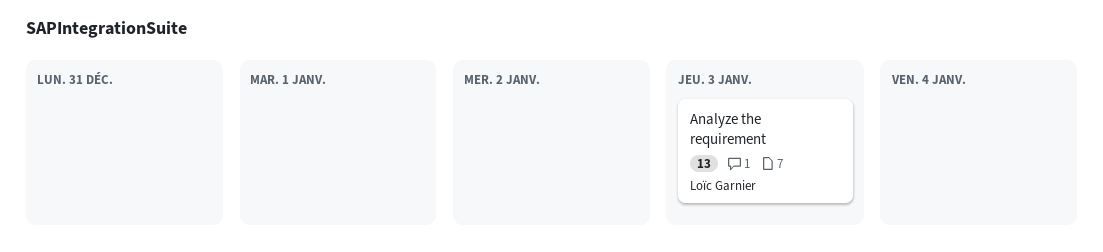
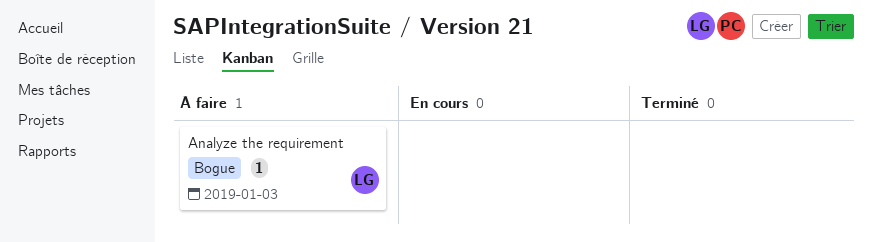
Analyze the requirement, estimate: 13 -> 1

